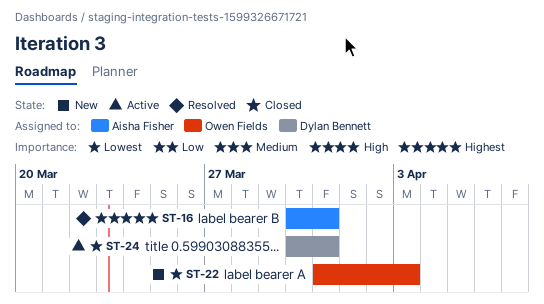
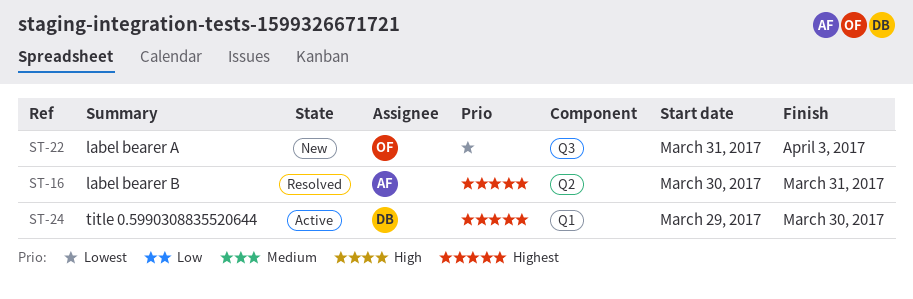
ST-24, priority: Lowest -> Highest
ST-24, start: Mar 30 -> Mar 29
ST-24, due: Mar 31 -> Mar 30

